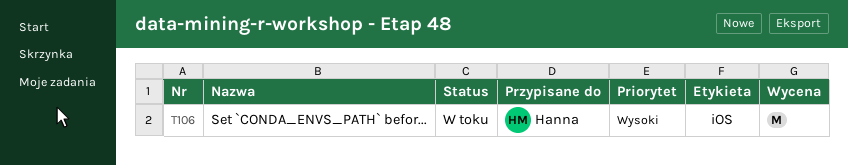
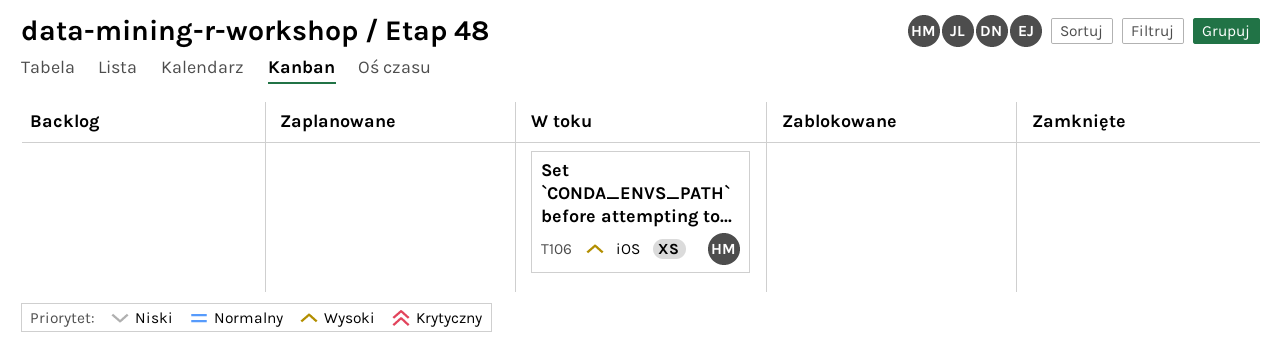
T106, estimate: M -> XS

